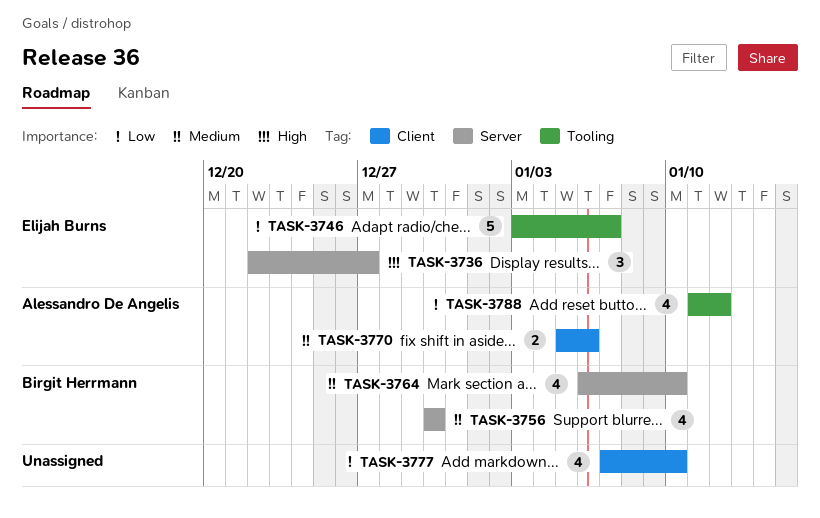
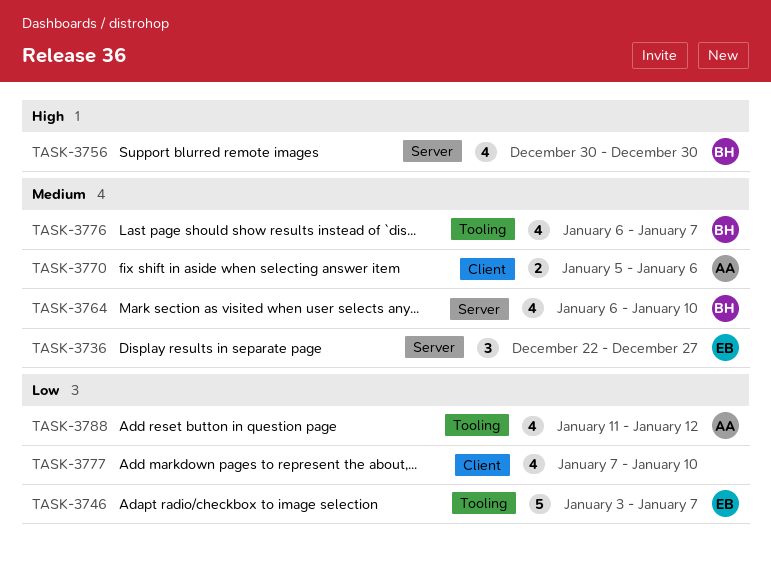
TASK-3736, priority: High -> Medium
TASK-3756, priority: Medium -> High
TASK-3776: none -> present

